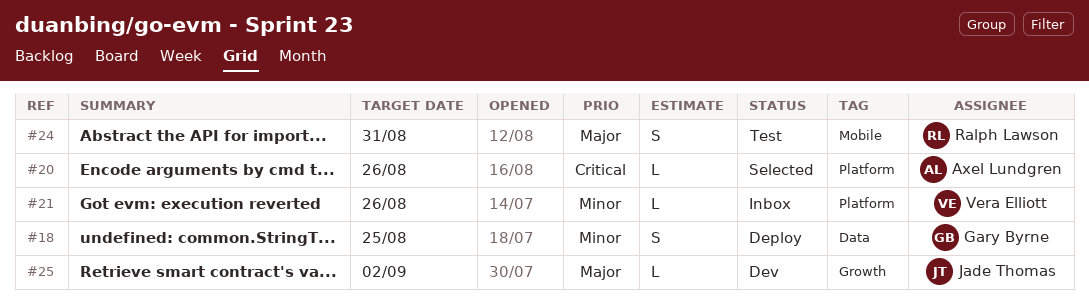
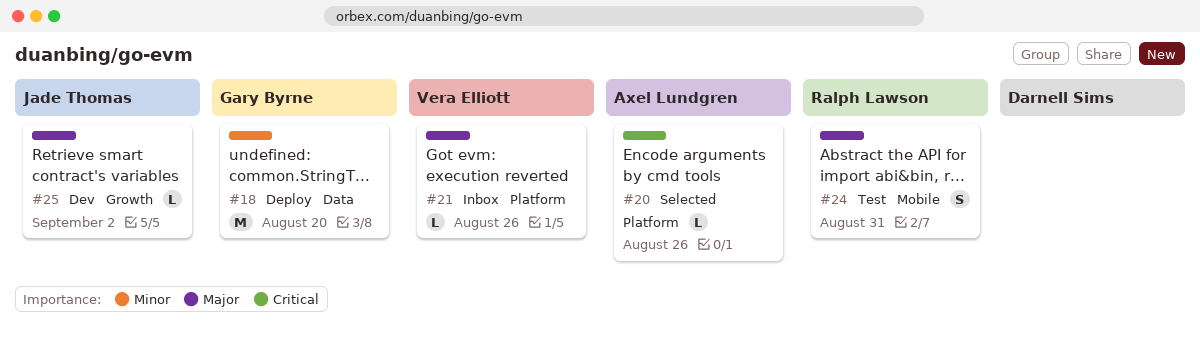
#18, estimate: S -> M
#18, due: Aug 25 -> Aug 20
#21, priority: Minor -> Major

